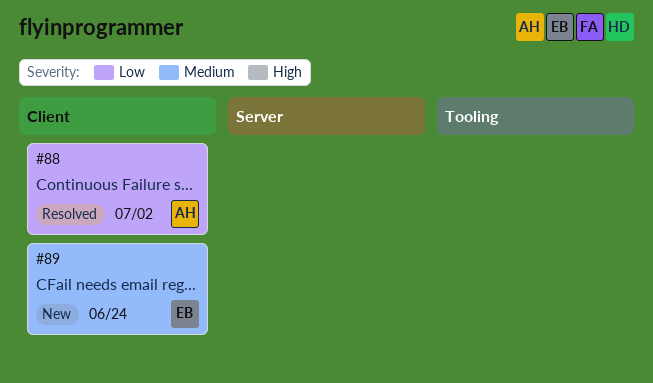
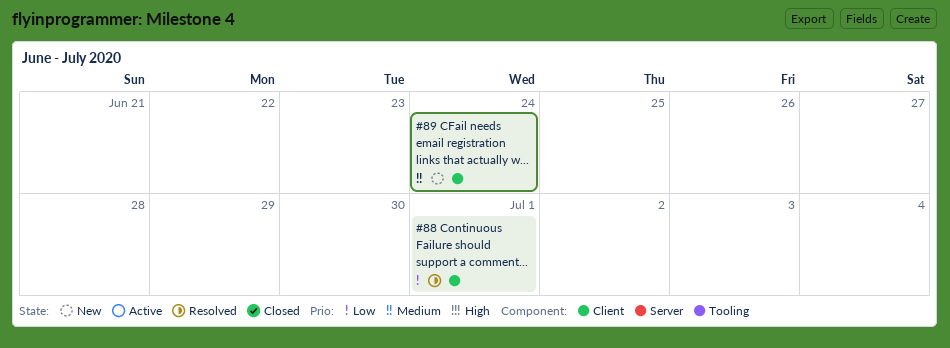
#88, due: Jul 2 -> Jul 1

